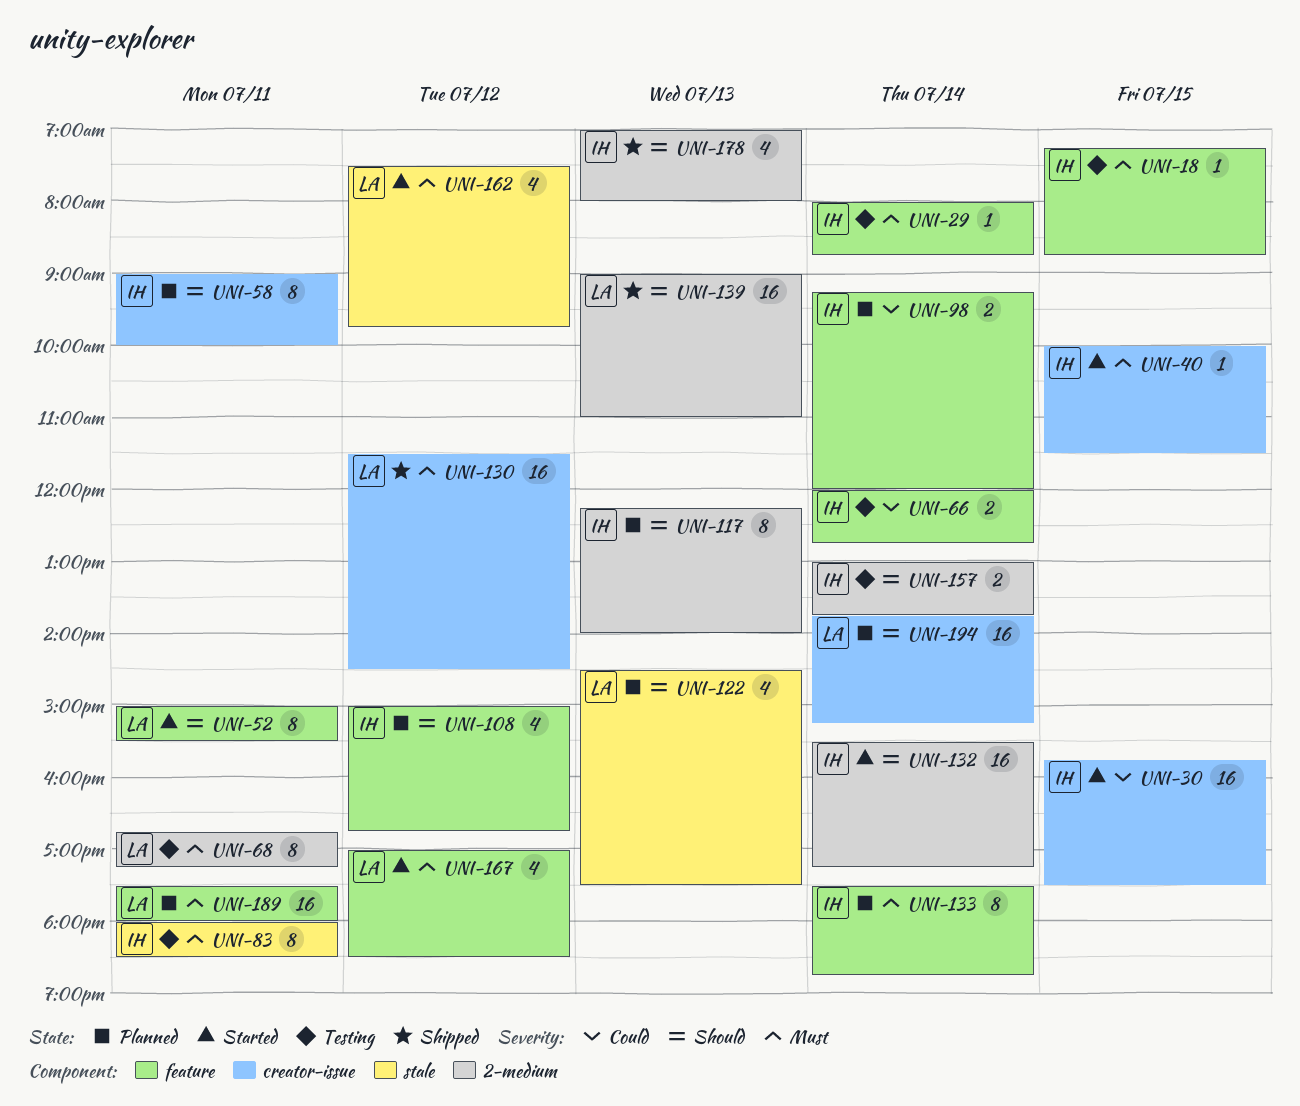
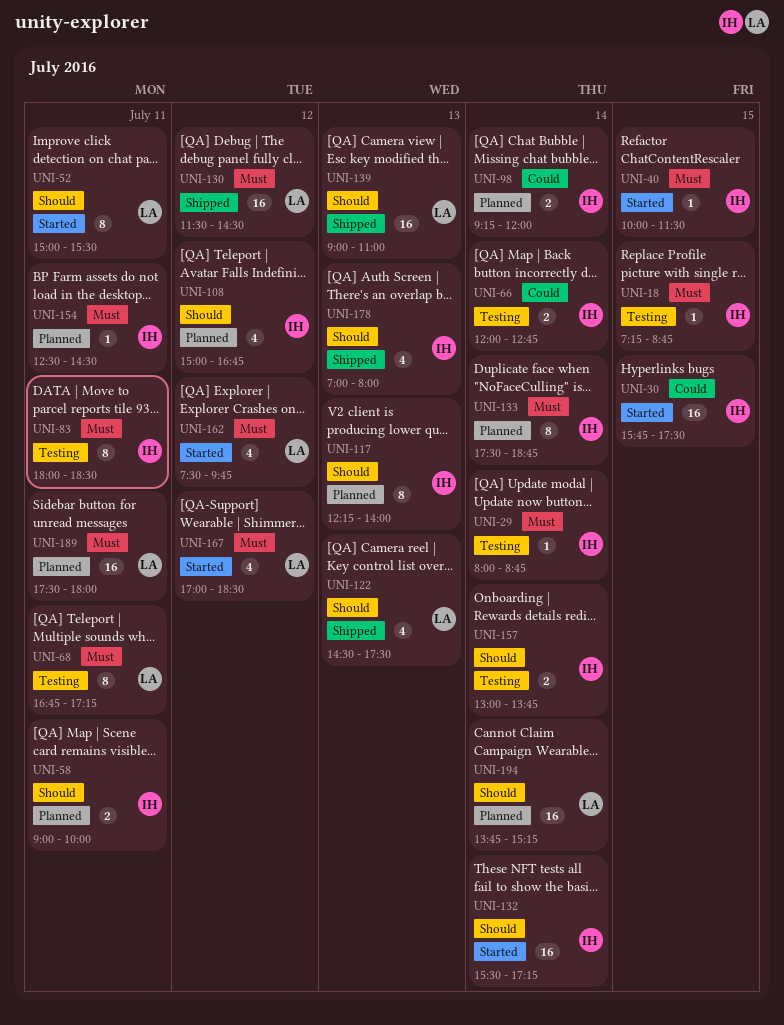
UNI-58, estimate: 8 -> 2
UNI-122, status: Planned -> Shipped
UNI-154: none -> present

